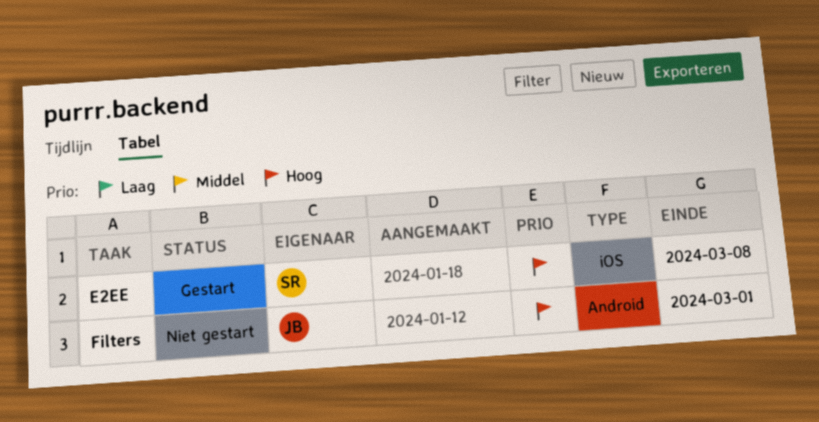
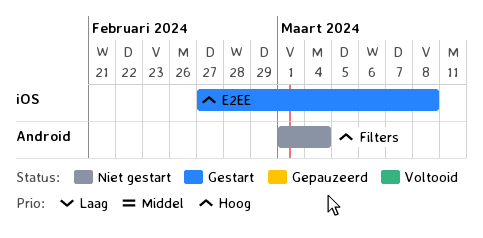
Filters, due: Mar 1 -> Mar 4

